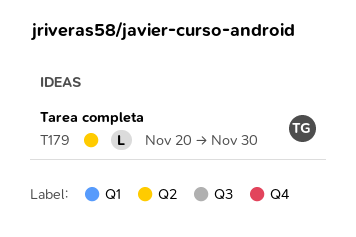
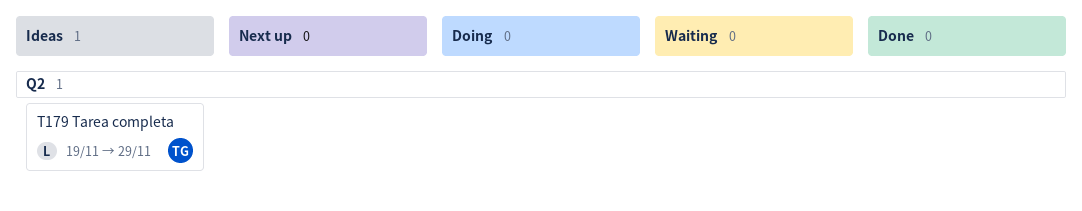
T179, start: Nov 20 -> Nov 19
T179, due: Nov 30 -> Nov 29

